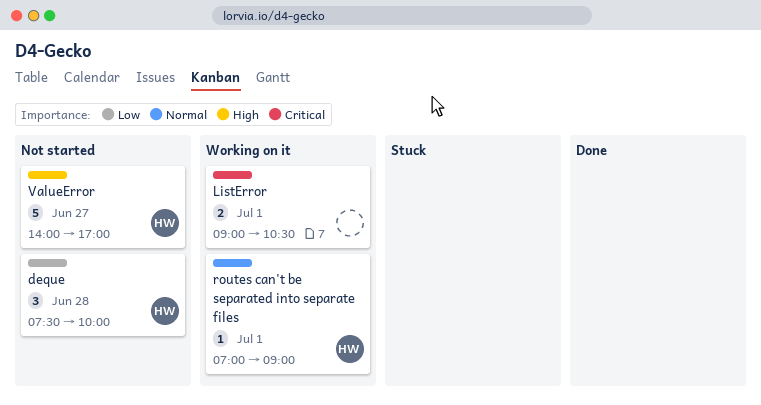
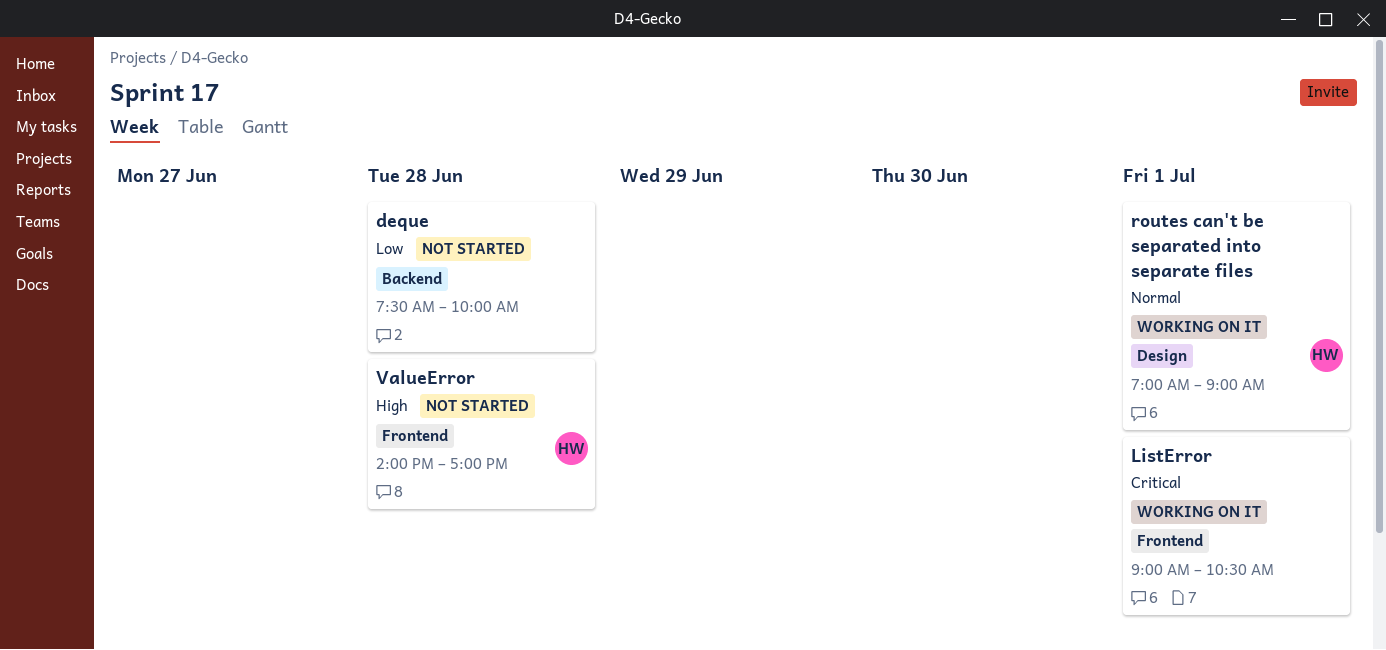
deque, owner: HW -> none
ValueError, day: Jun 27 -> Jun 28

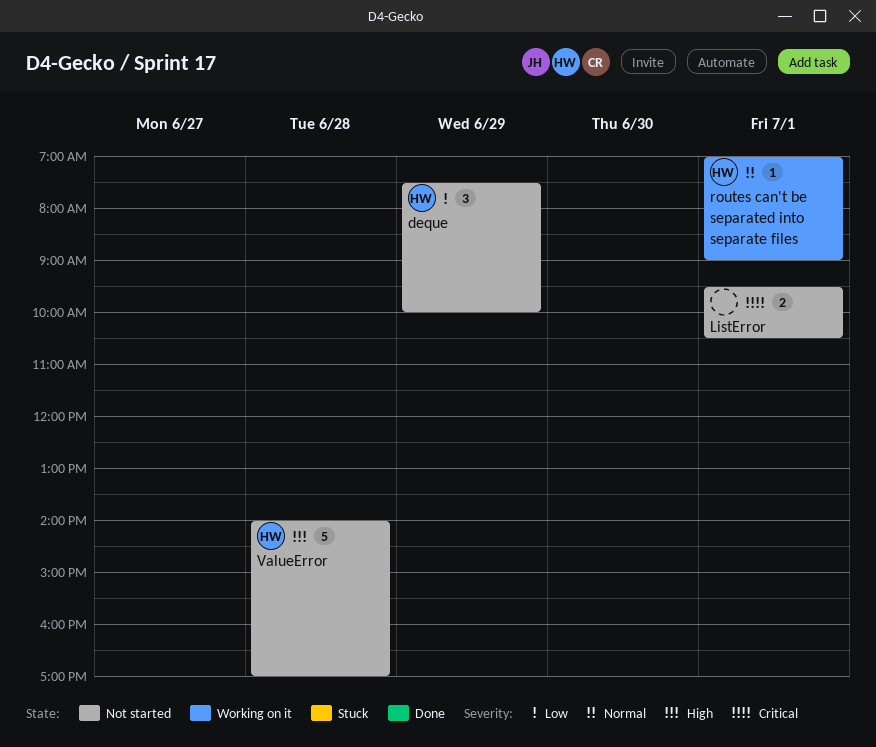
deque, owner: none -> HW
deque, day: Jun 28 -> Jun 29
ListError, status: Working on it -> Not started
ListError, begins: 09:00 -> 09:30

